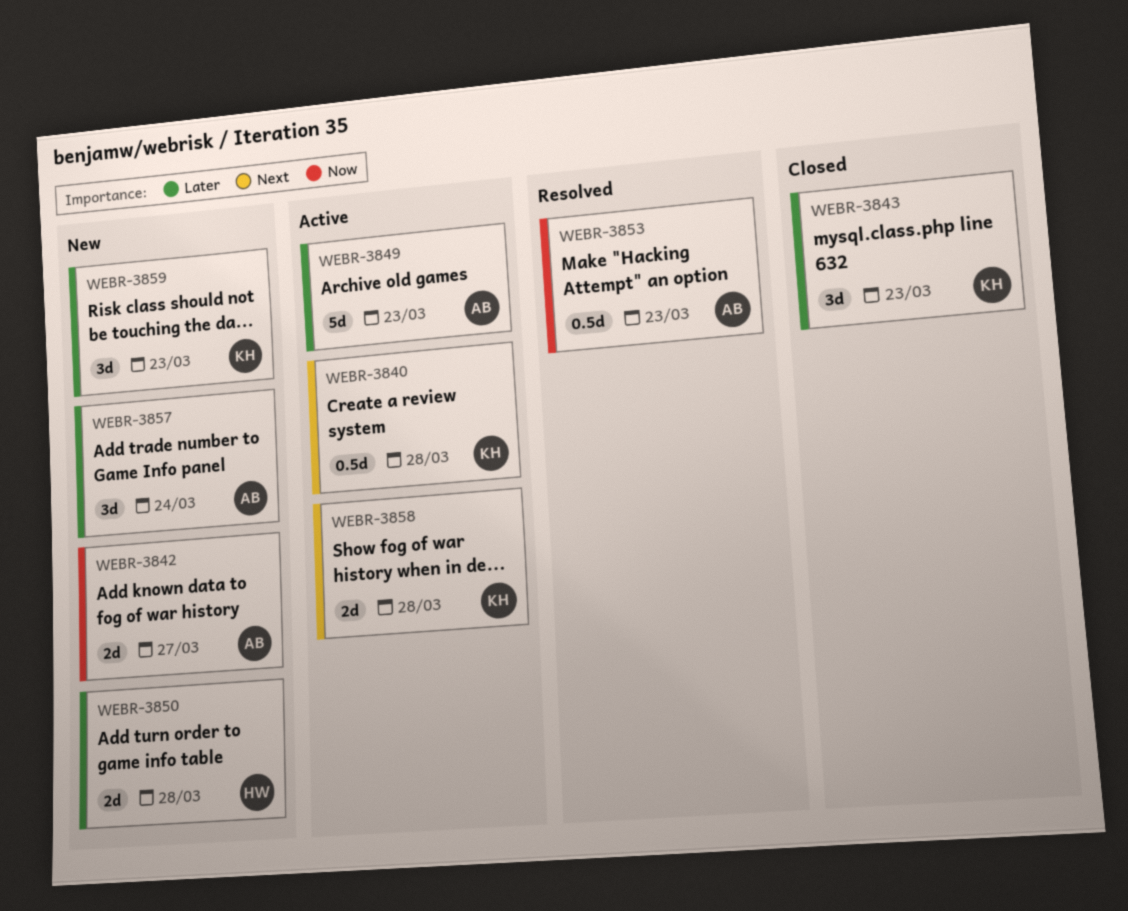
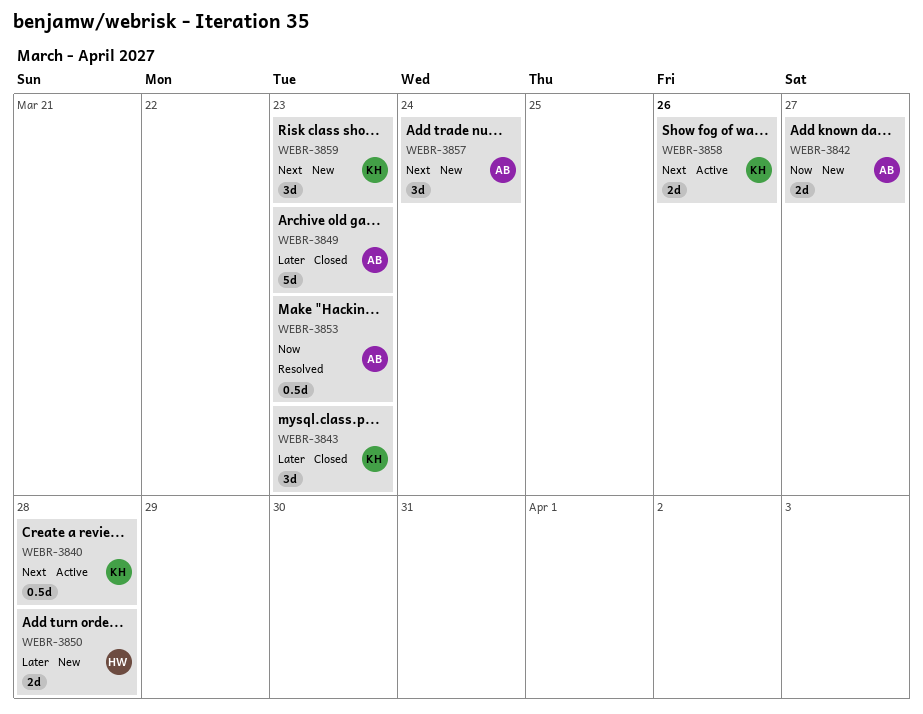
WEBR-3849, status: Active -> Closed
WEBR-3857, priority: Later -> Next
WEBR-3858, due: Mar 28 -> Mar 26
WEBR-3859, priority: Later -> Next

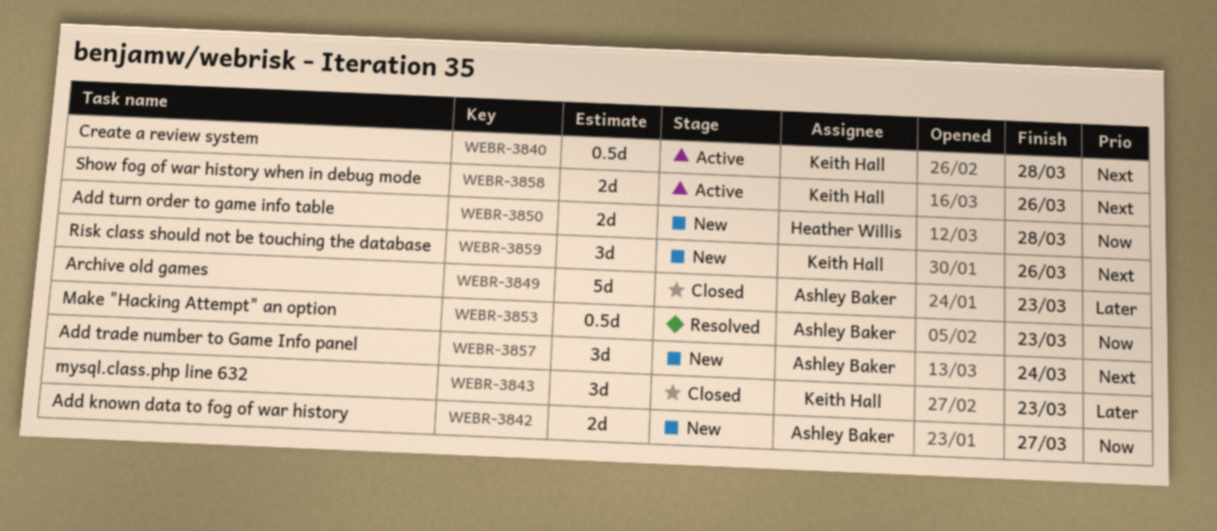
WEBR-3850, priority: Later -> Now
WEBR-3859, due: Mar 23 -> Mar 26

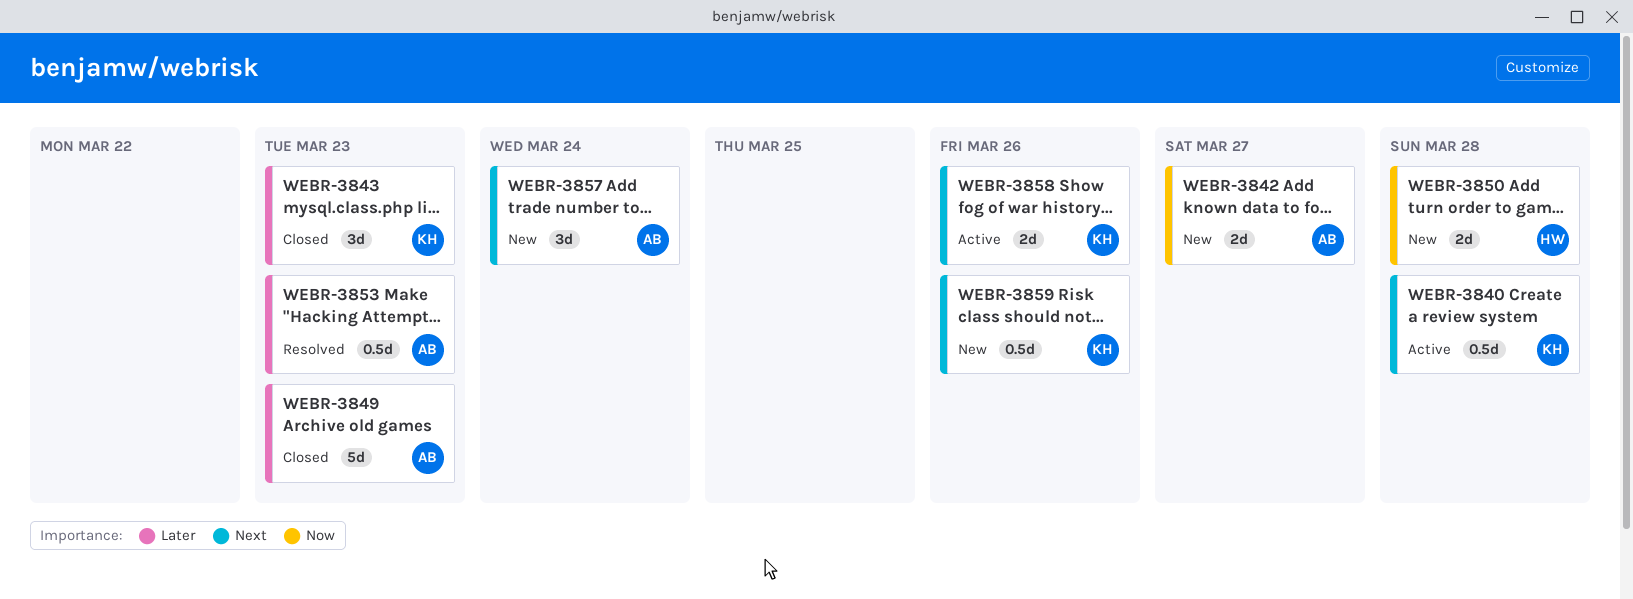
WEBR-3853, priority: Now -> Later
WEBR-3859, estimate: 3d -> 0.5d

